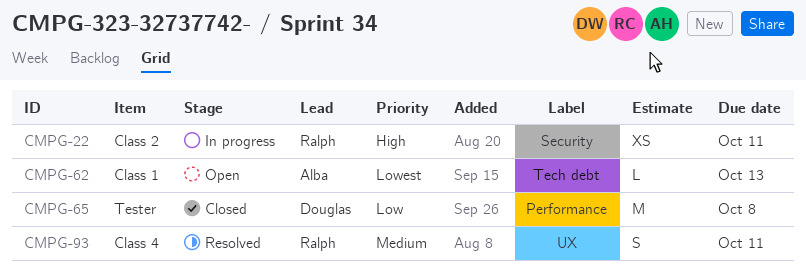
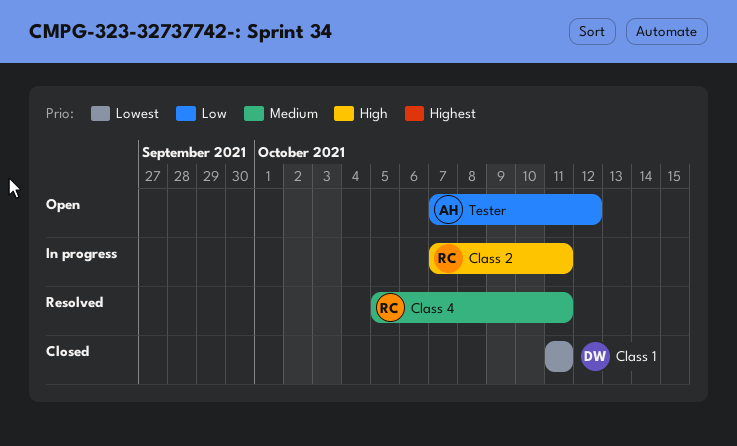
Class 1, status: Open -> Closed
Class 1, owner: Alba -> Douglas
Class 1, due: Oct 13 -> Oct 11
Tester, status: Closed -> Open
Tester, owner: Douglas -> Alba
Tester, due: Oct 8 -> Oct 12

